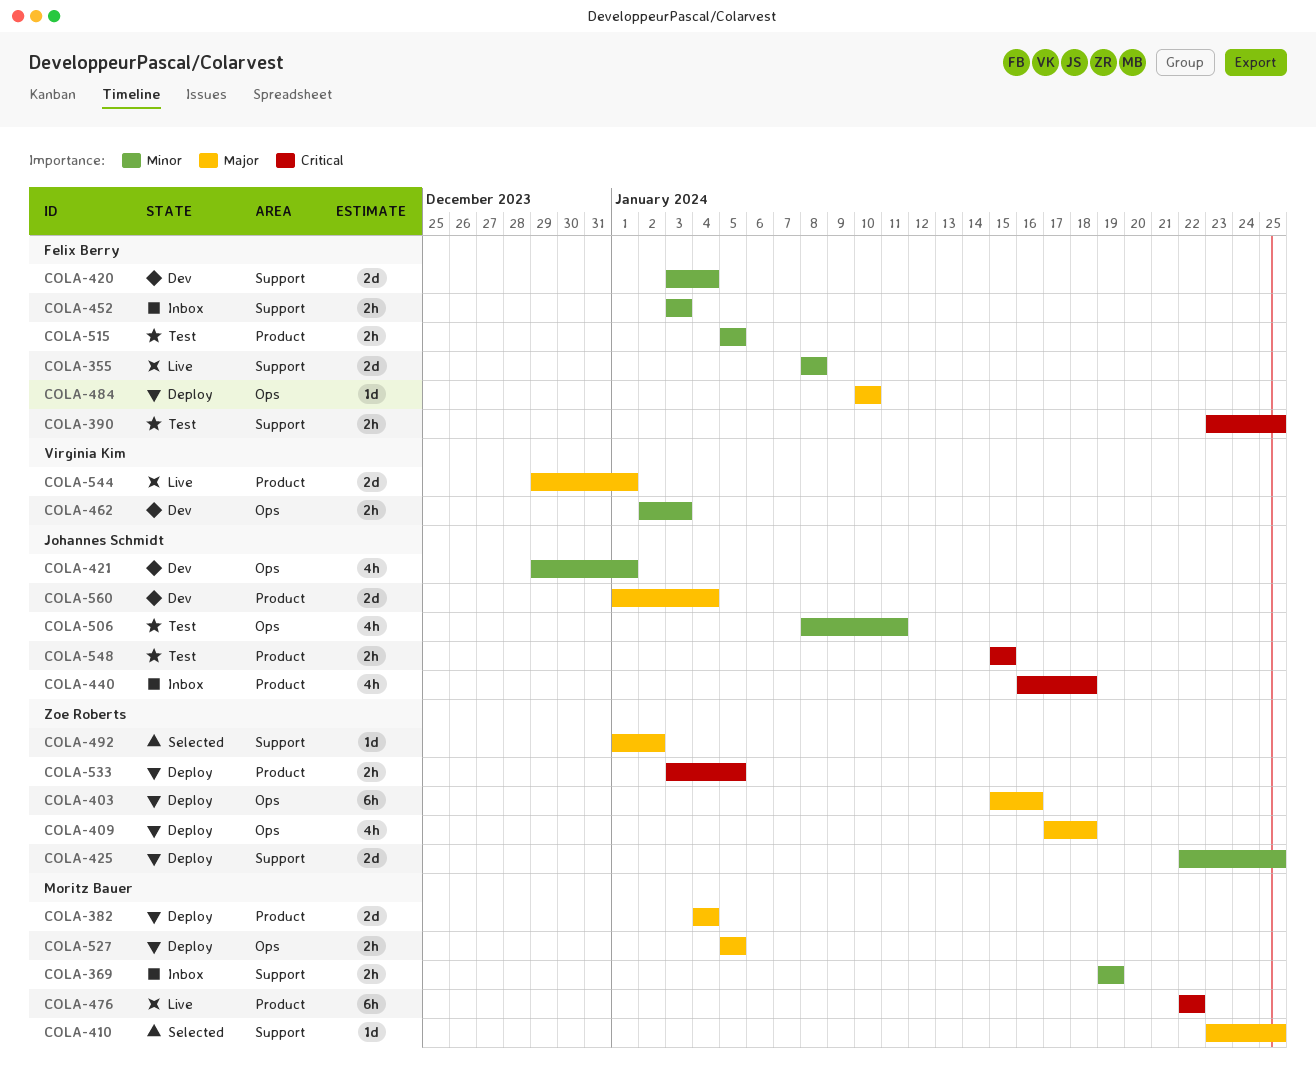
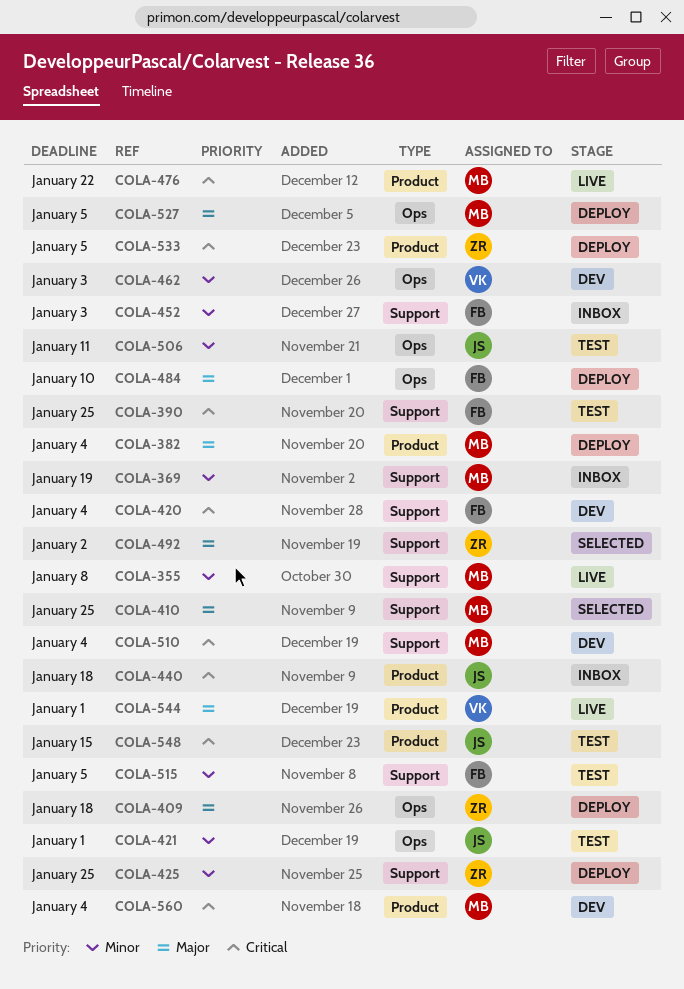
COLA-355, owner: Felix Berry -> Moritz Bauer
COLA-403: present -> none
COLA-420, priority: Minor -> Critical
COLA-421, status: Dev -> Test
COLA-510: none -> present
COLA-515, label: Product -> Support
COLA-560, owner: Johannes Schmidt -> Moritz Bauer
COLA-560, priority: Major -> Critical

